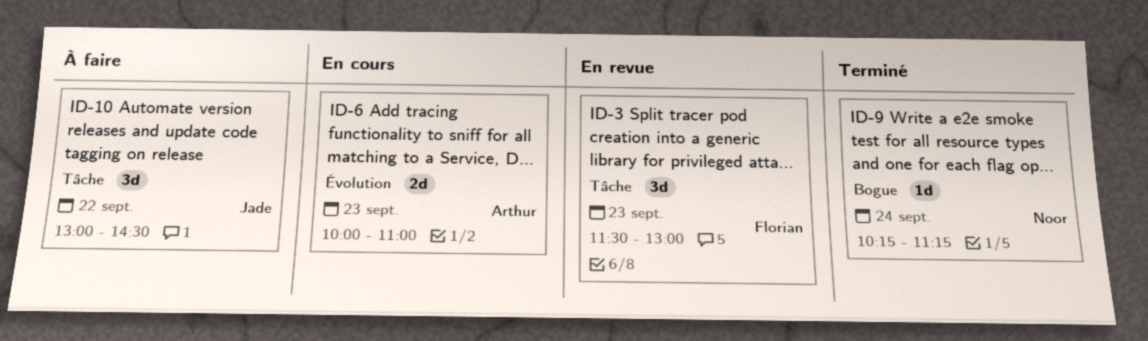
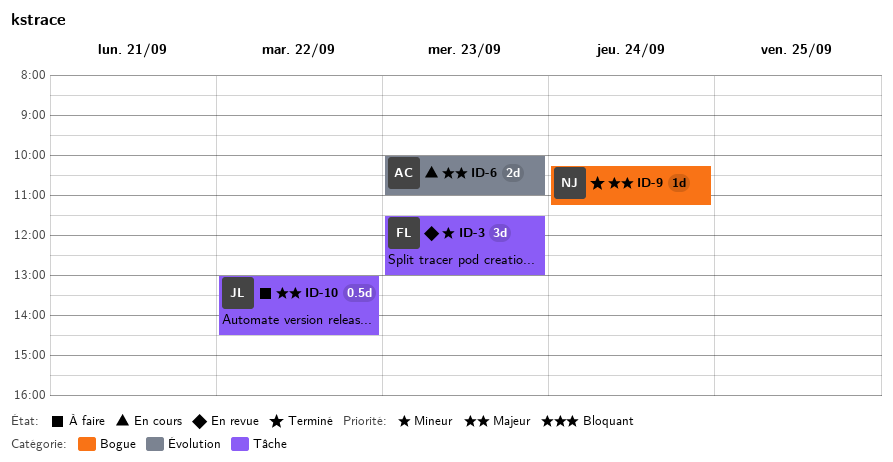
ID-10, estimate: 3d -> 0.5d

